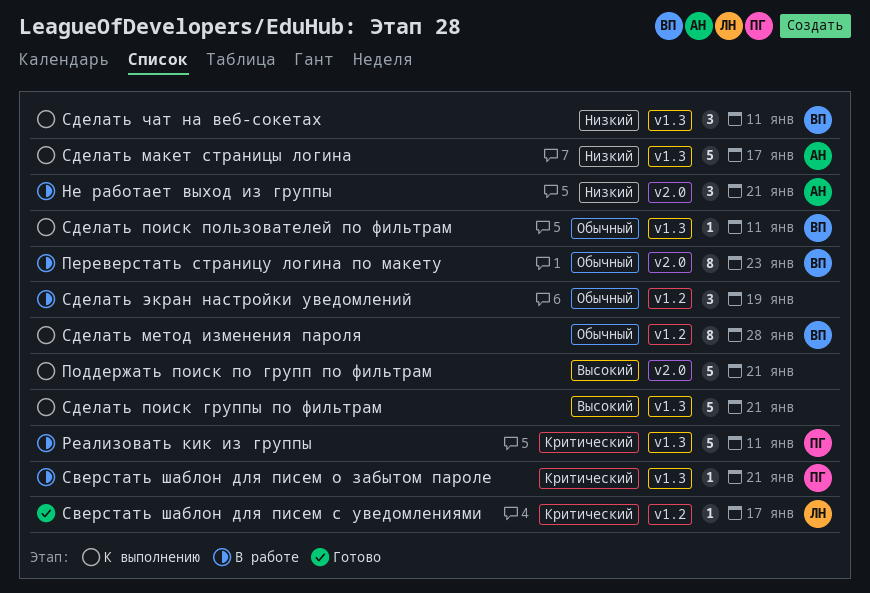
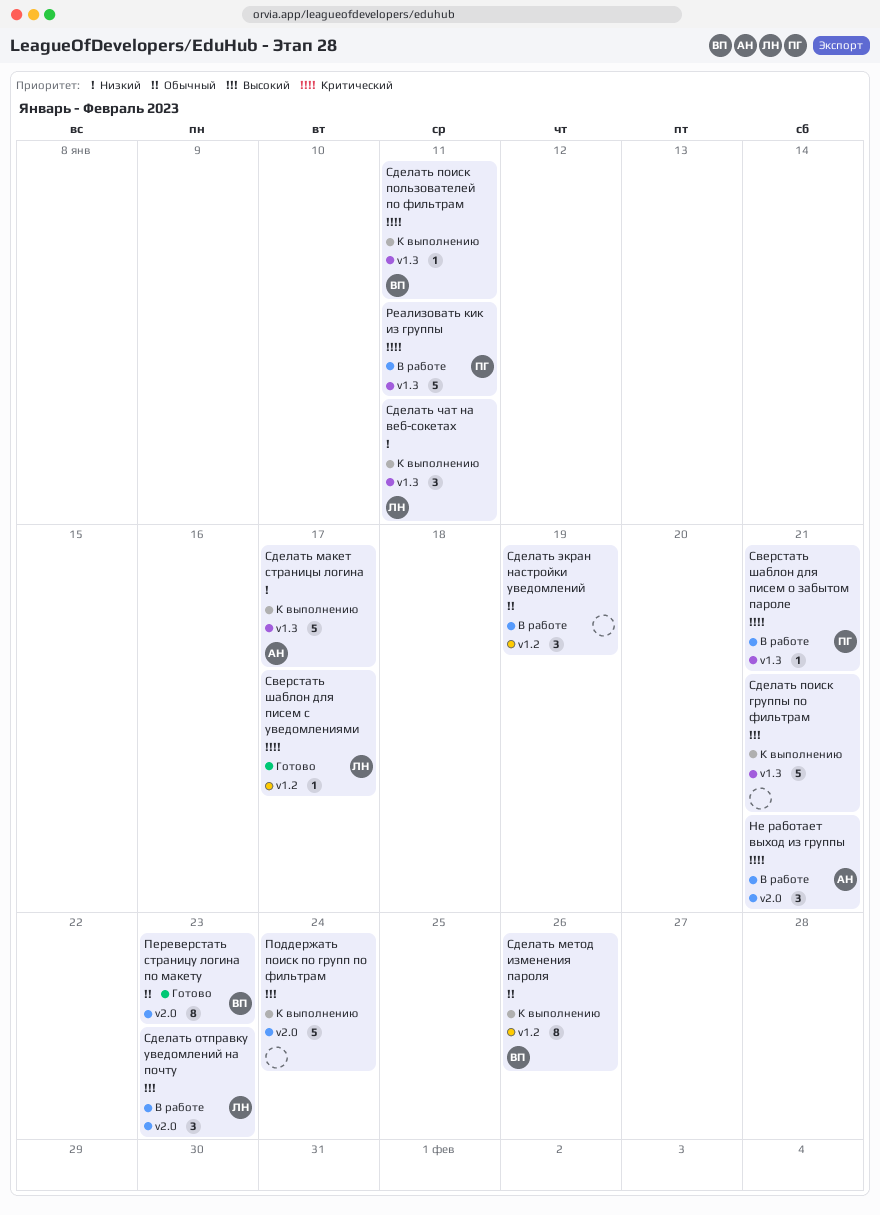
Не работает выход из группы, priority: Низкий -> Критический
Переверстать страницу логина по макету, status: В работе -> Готово
Поддержать поиск по групп по фильтрам, due: Jan 21 -> Jan 24
Сделать метод изменения пароля, due: Jan 28 -> Jan 26
Сделать отправку уведомлений на почту: none -> present
Сделать поиск пользователей по фильтрам, priority: Обычный -> Критический
Сделать чат на веб-сокетах, owner: ВП -> ЛН

